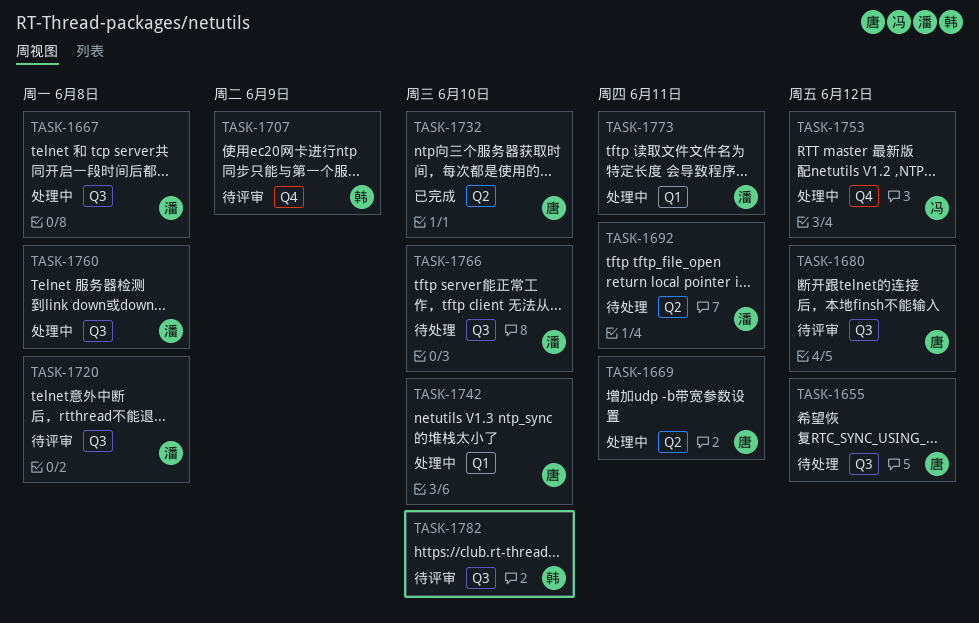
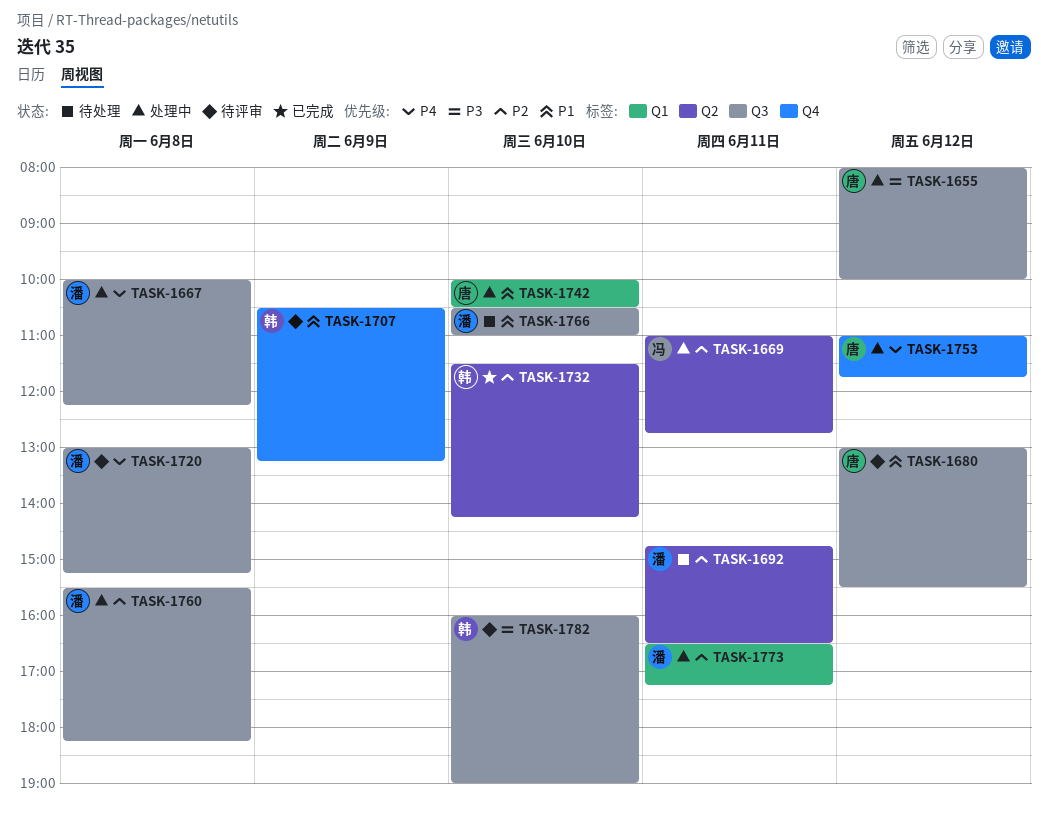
TASK-1655, status: 待处理 -> 处理中
TASK-1669, owner: 唐 -> 冯
TASK-1732, owner: 唐 -> 韩
TASK-1753, owner: 冯 -> 唐

